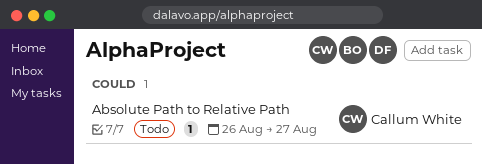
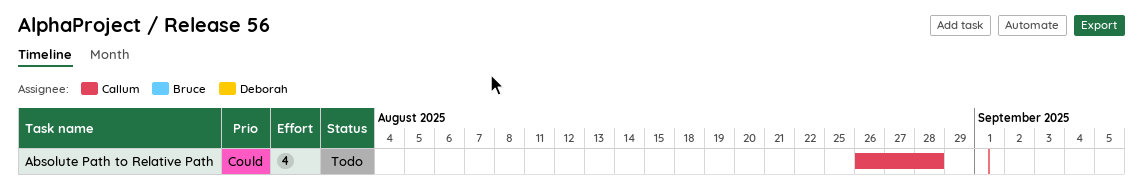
Absolute Path to Relative Path, estimate: 1 -> 4
Absolute Path to Relative Path, due: Aug 27 -> Aug 28

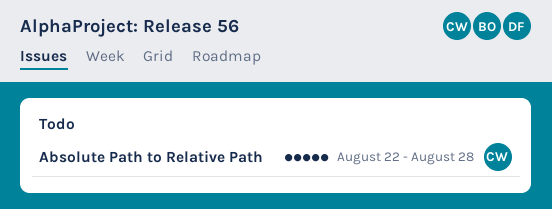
Absolute Path to Relative Path, estimate: 4 -> 5
Absolute Path to Relative Path, start: Aug 26 -> Aug 22

